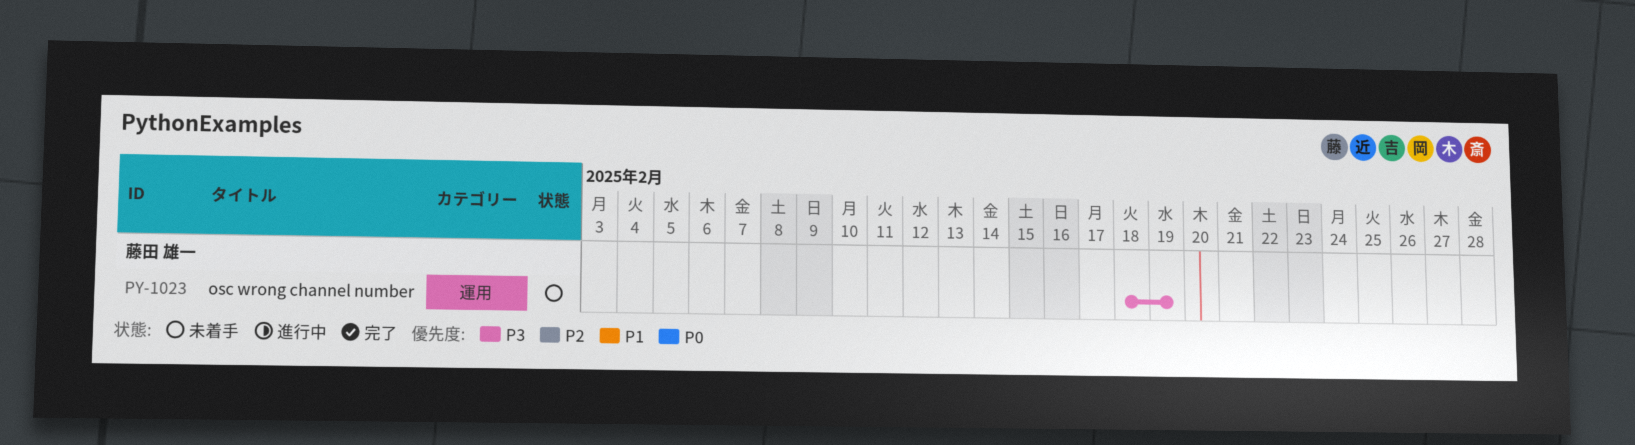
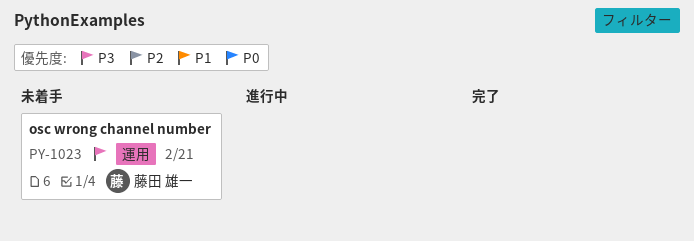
PY-1023, due: Feb 19 -> Feb 21

